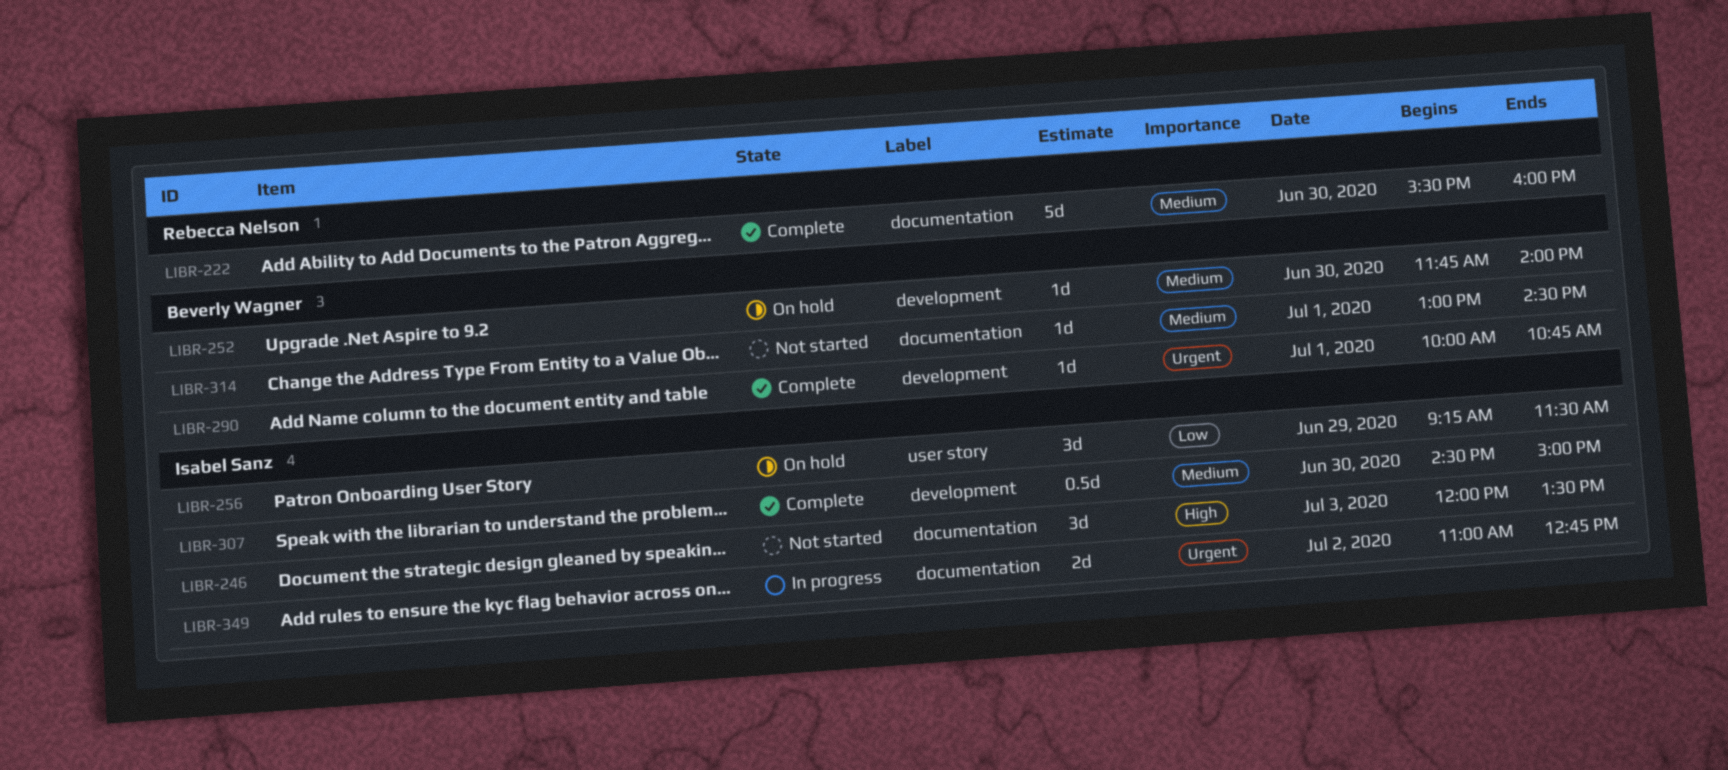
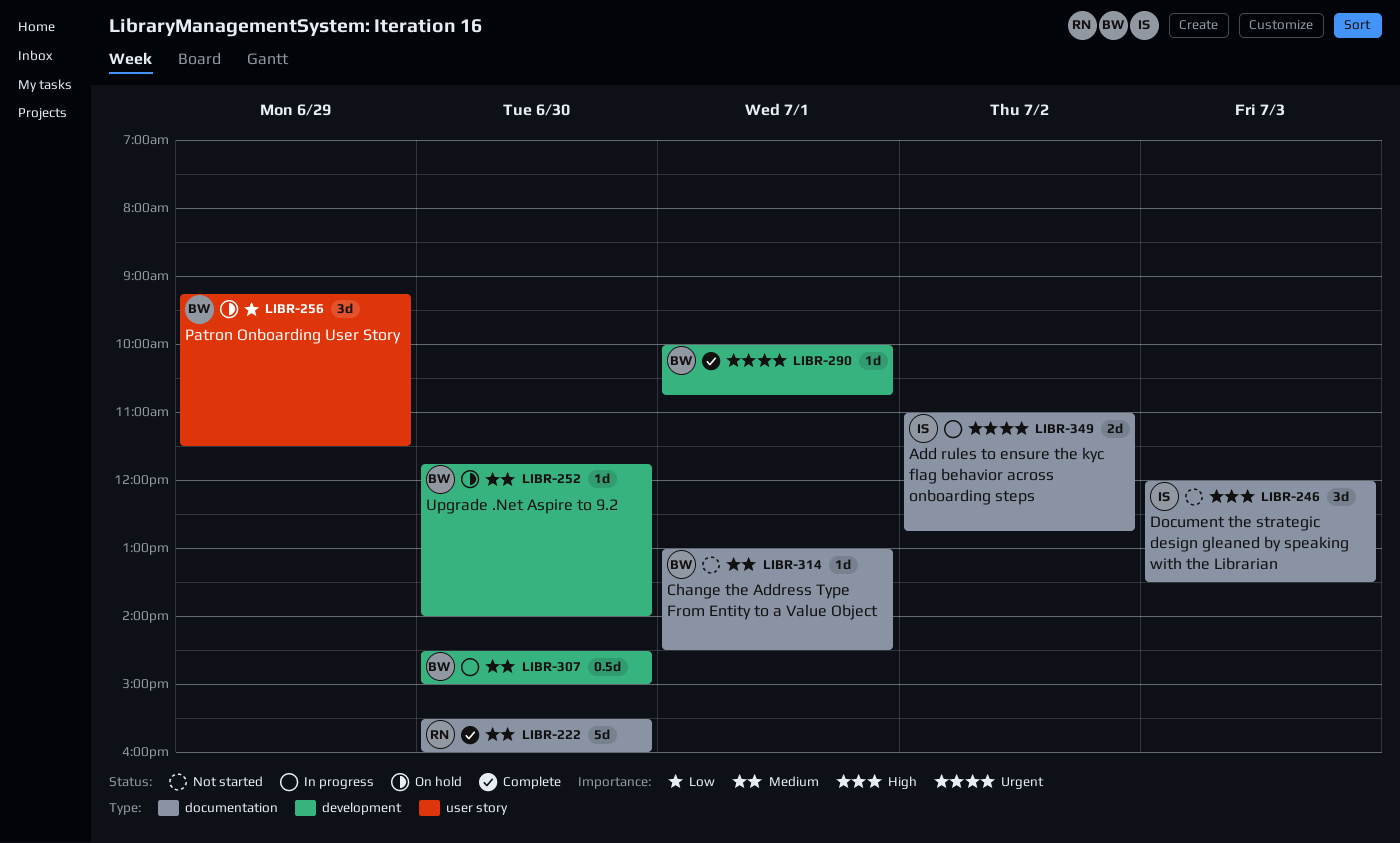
LIBR-256, owner: Isabel Sanz -> Beverly Wagner
LIBR-307, status: Complete -> In progress
LIBR-307, owner: Isabel Sanz -> Beverly Wagner

